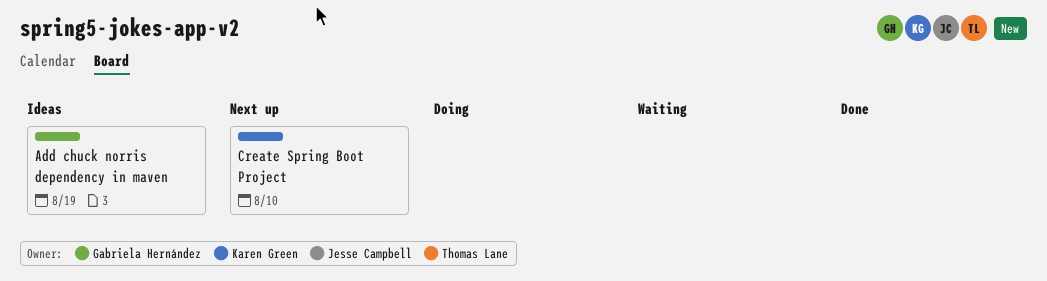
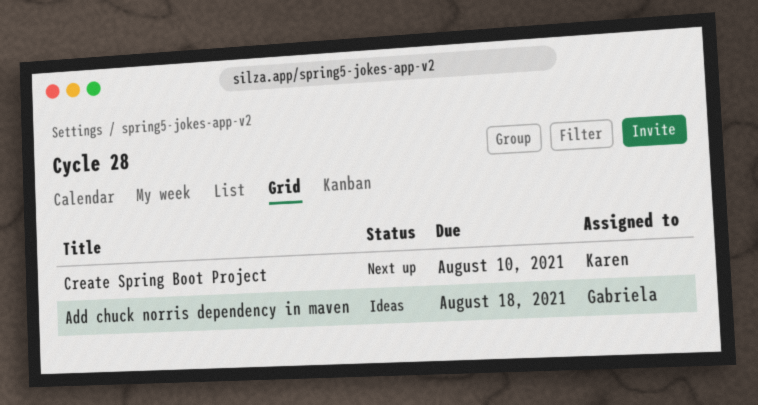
Add chuck norris dependency in maven, due: Aug 19 -> Aug 18

